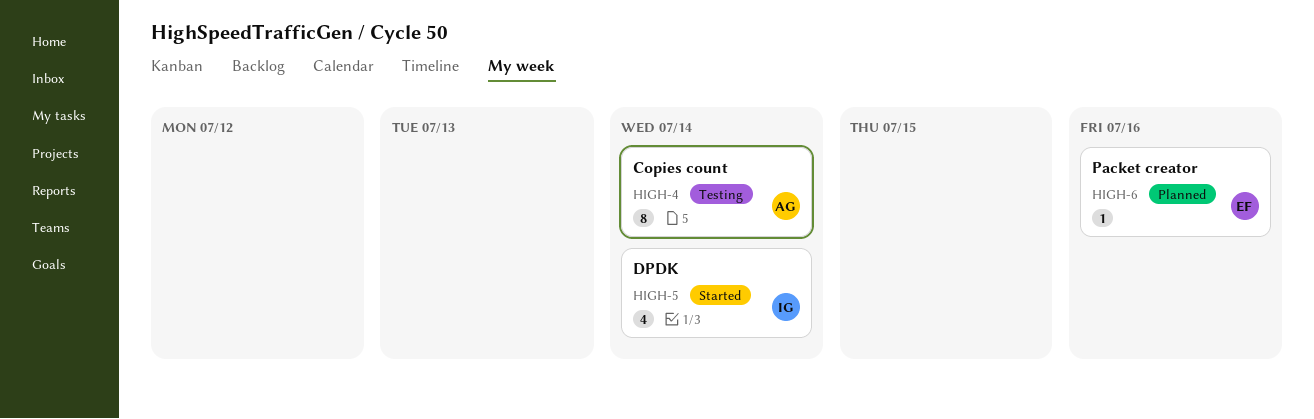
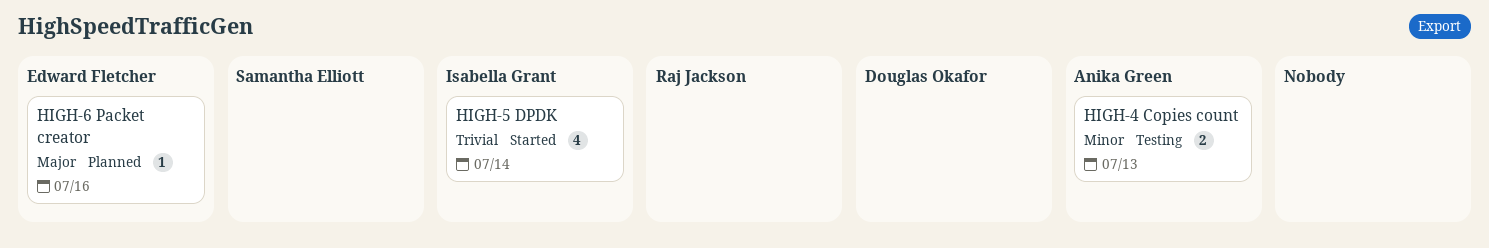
HIGH-4, estimate: 8 -> 2
HIGH-4, due: Jul 14 -> Jul 13

